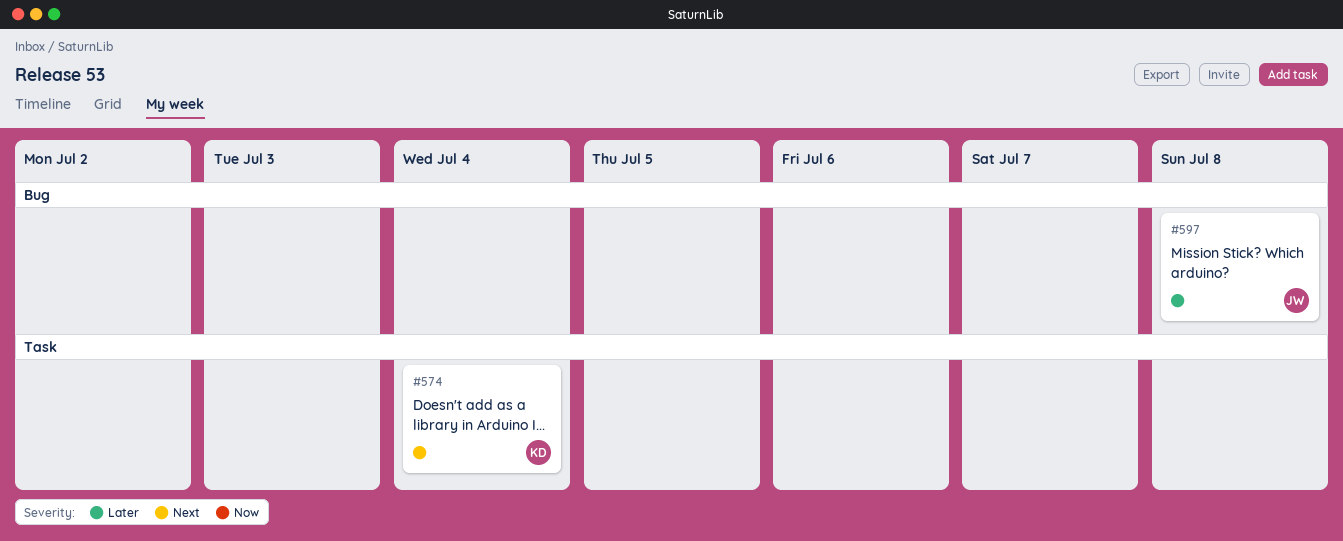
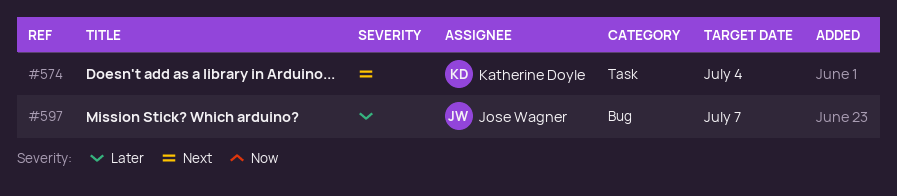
#597, due: Jul 8 -> Jul 7

